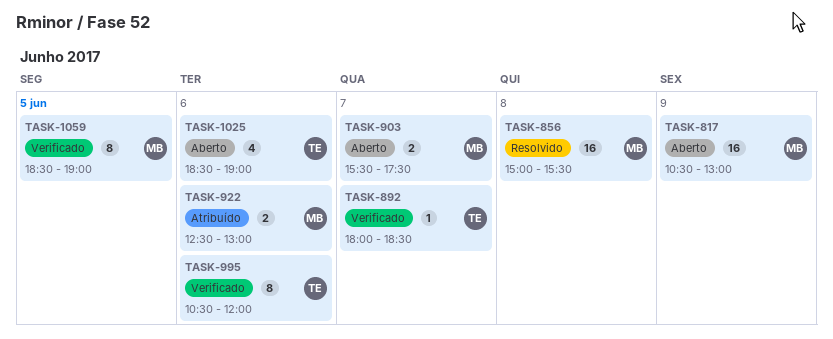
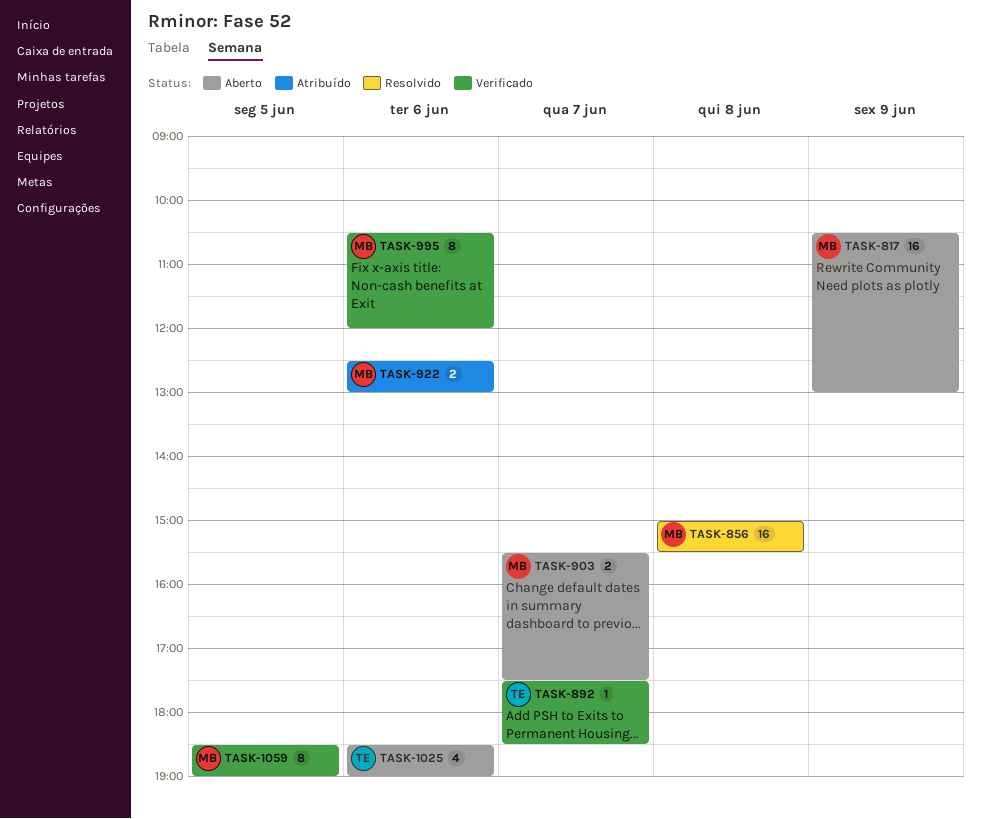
TASK-892, begins: 18:00 -> 17:30
TASK-995, owner: TE -> MB

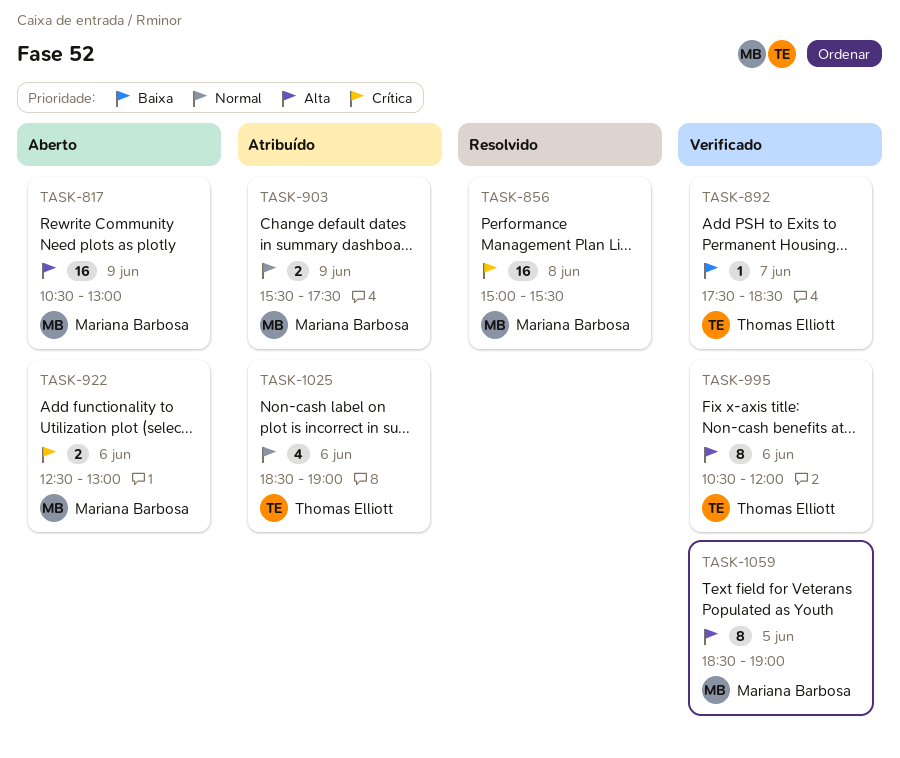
TASK-903, status: Aberto -> Atribuído
TASK-903, day: Jun 7 -> Jun 9
TASK-922, status: Atribuído -> Aberto
TASK-995, owner: Mariana Barbosa -> Thomas Elliott
TASK-1025, status: Aberto -> Atribuído

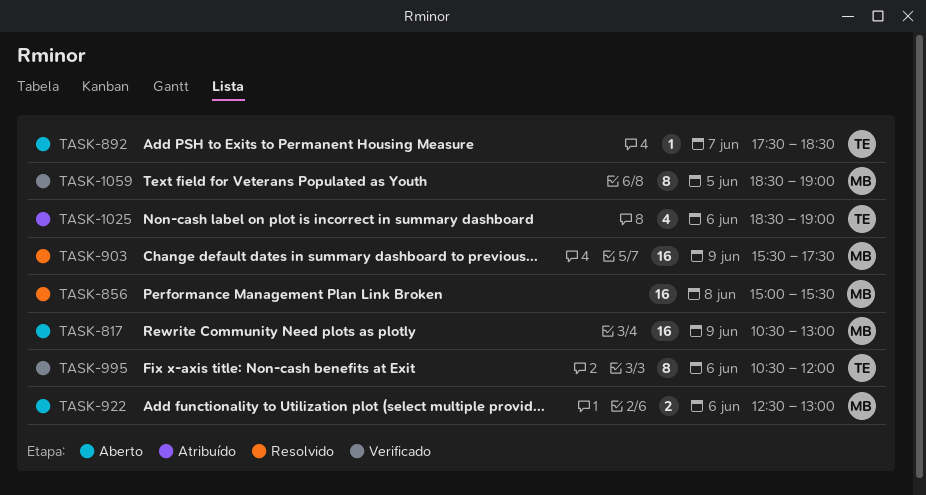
TASK-892, status: Verificado -> Aberto
TASK-903, status: Atribuído -> Resolvido
TASK-903, estimate: 2 -> 16

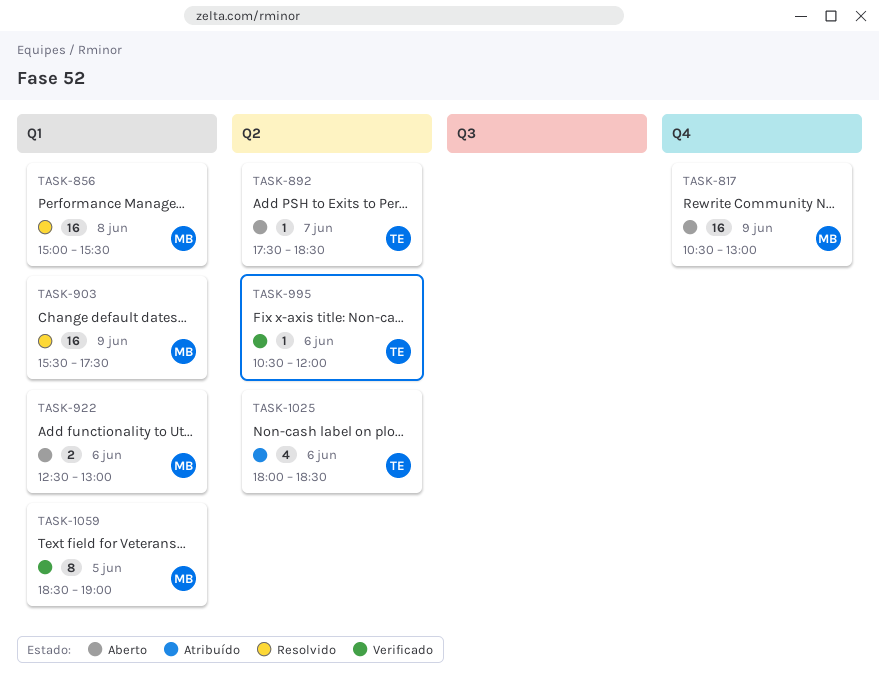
TASK-995, estimate: 8 -> 1
TASK-1025, begins: 18:30 -> 18:00
TASK-1025, ends: 19:00 -> 18:30

